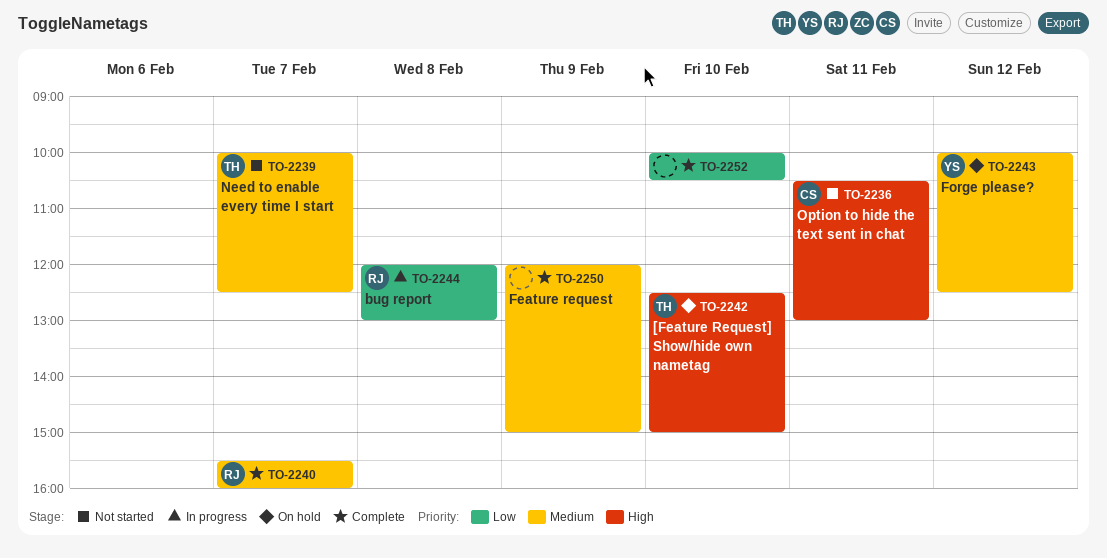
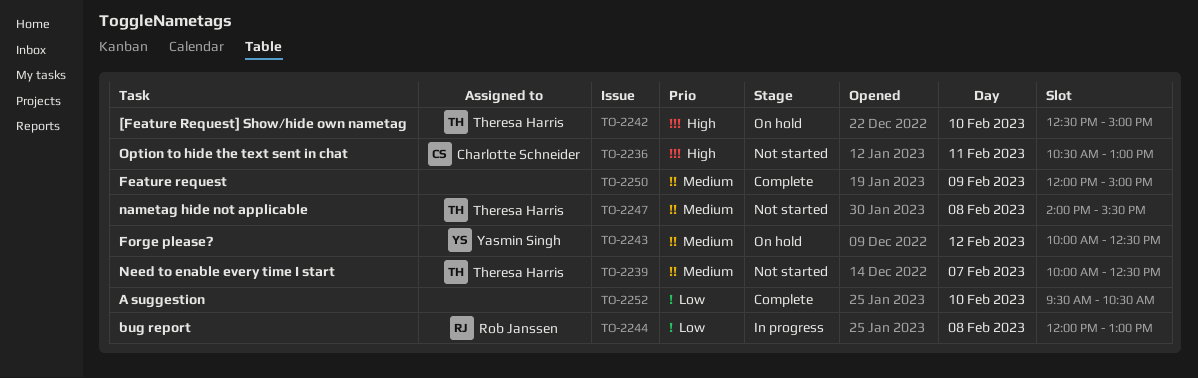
TO-2240: present -> none
TO-2247: none -> present
TO-2252, begins: 10:00 -> 09:30

